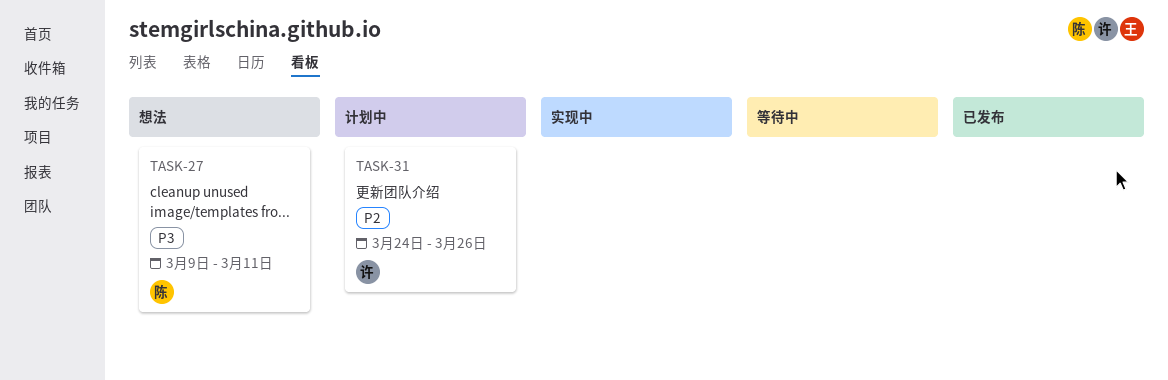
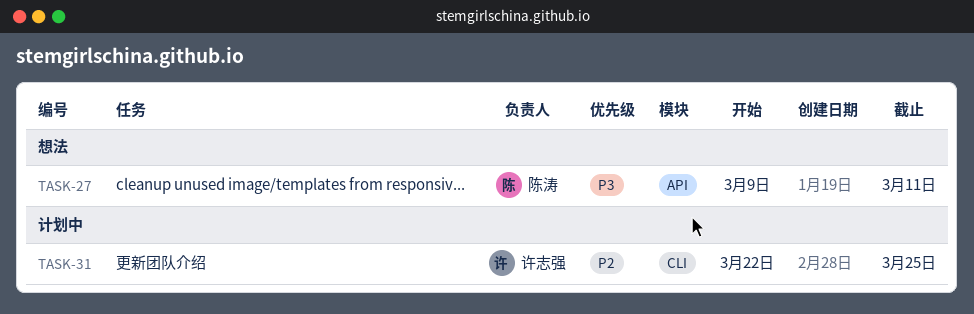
TASK-31, start: Mar 24 -> Mar 22
TASK-31, due: Mar 26 -> Mar 25

